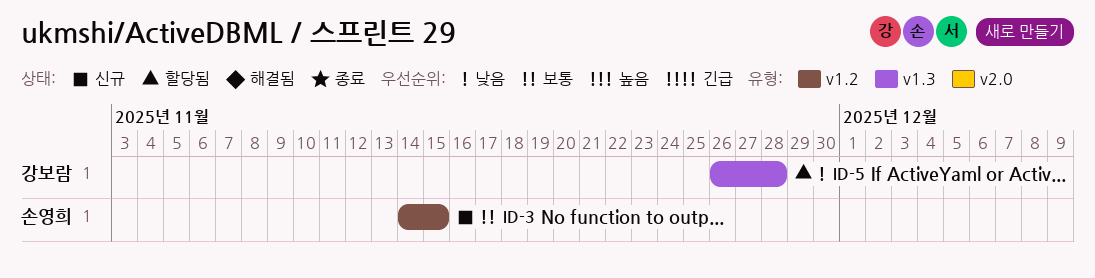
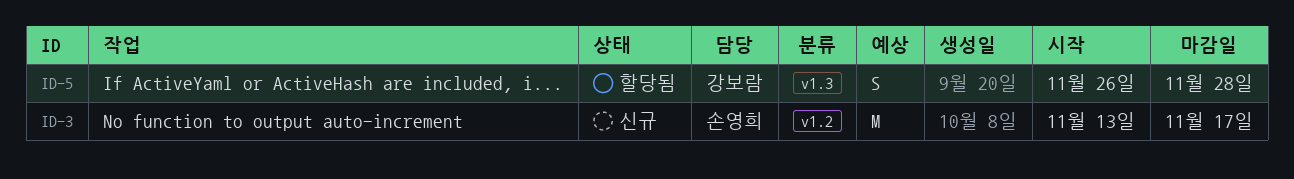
ID-3, start: Nov 14 -> Nov 13
ID-3, due: Nov 15 -> Nov 17

